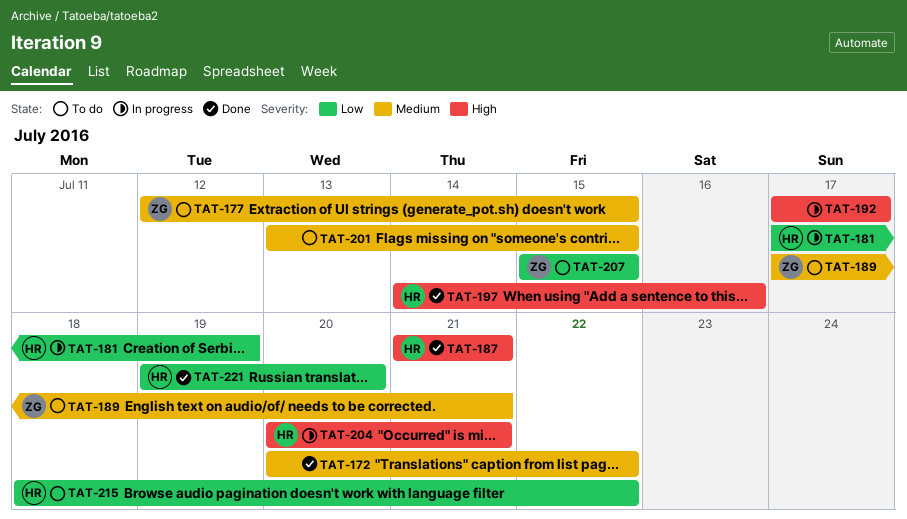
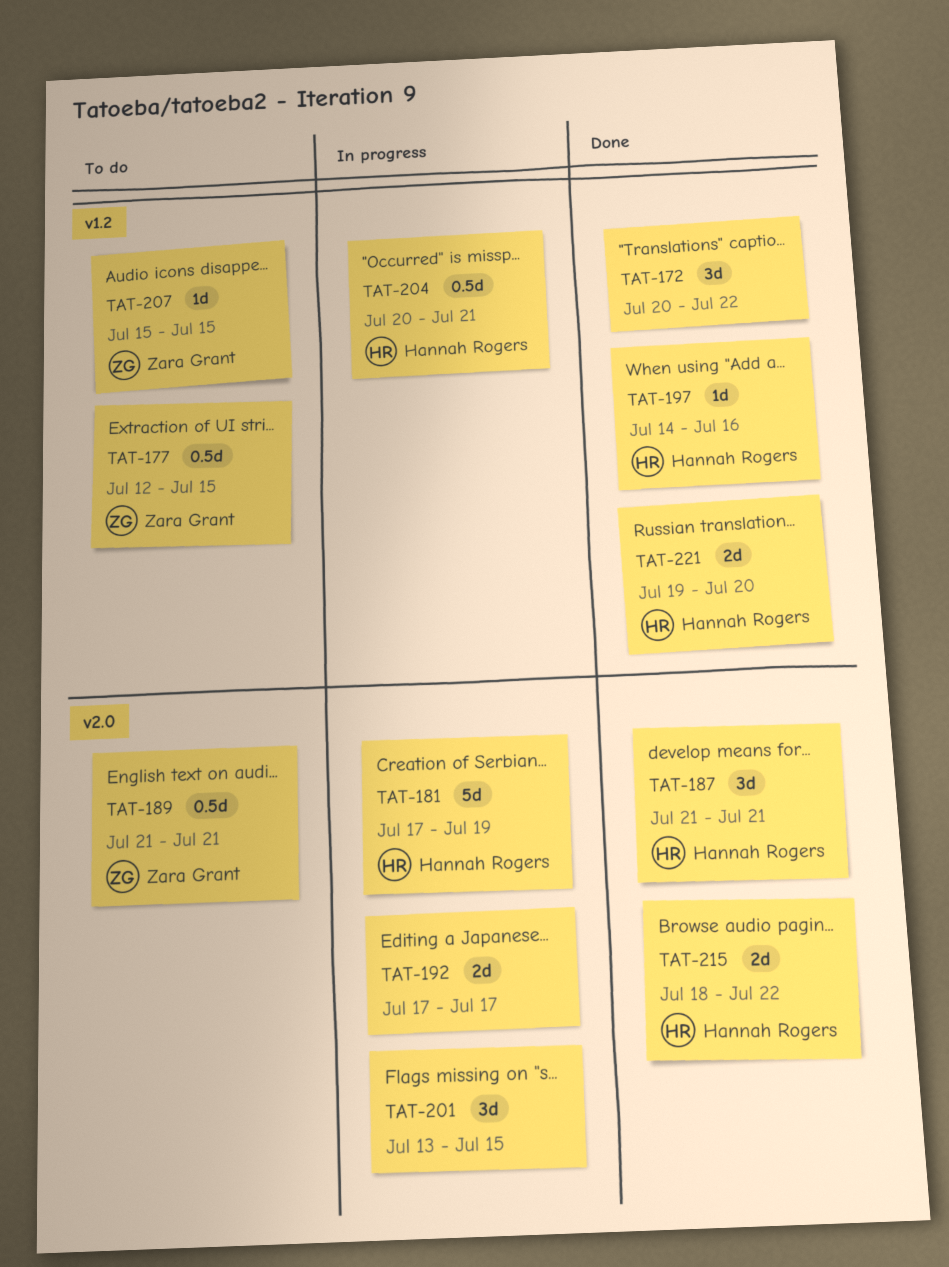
TAT-189, start: Jul 17 -> Jul 21
TAT-201, status: To do -> In progress
TAT-215, status: To do -> Done

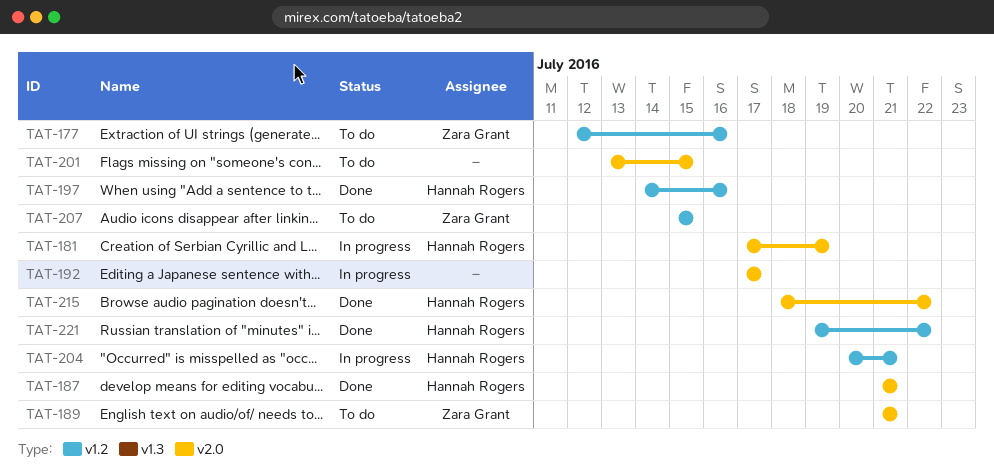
TAT-172: present -> none
TAT-177, due: Jul 15 -> Jul 16
TAT-201, status: In progress -> To do
TAT-221, due: Jul 20 -> Jul 22

